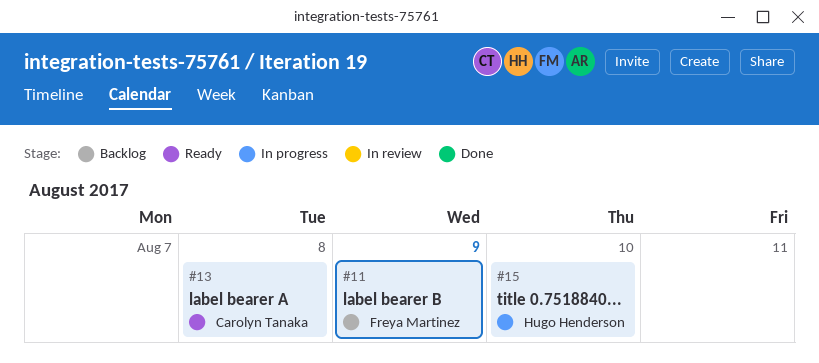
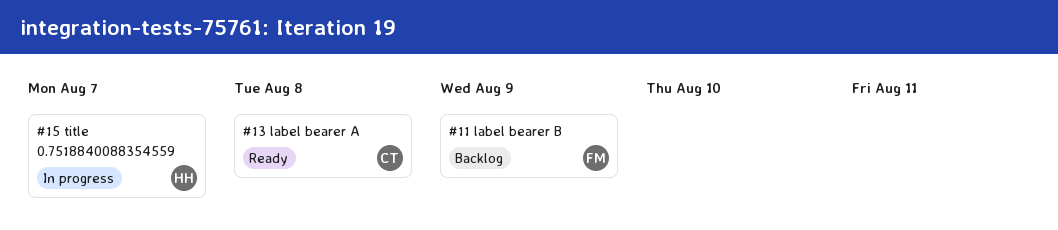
#15, due: Aug 10 -> Aug 7

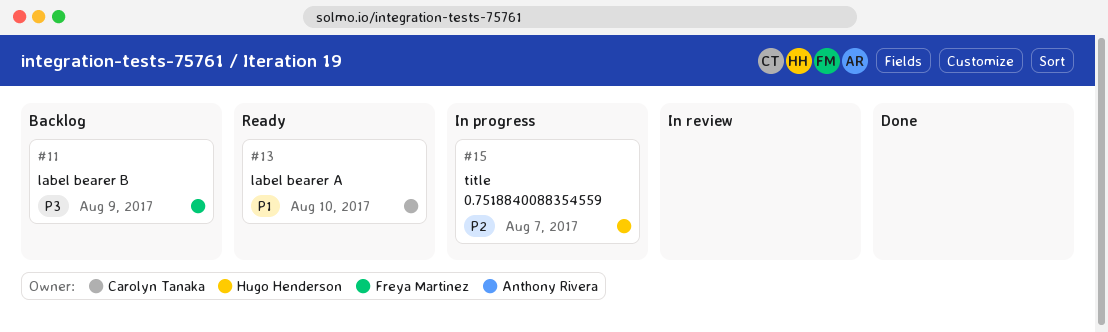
#13, due: Aug 8 -> Aug 10

